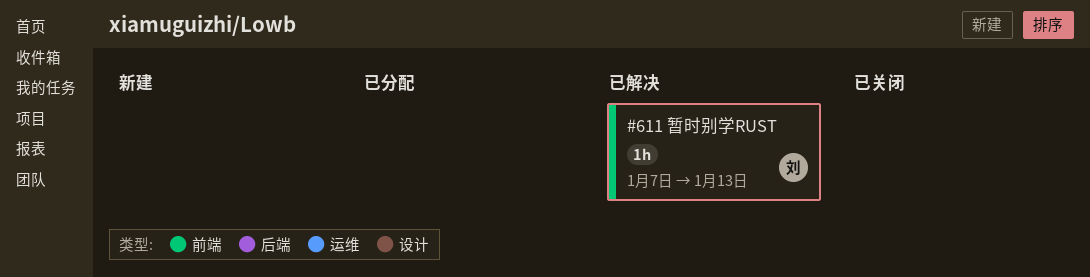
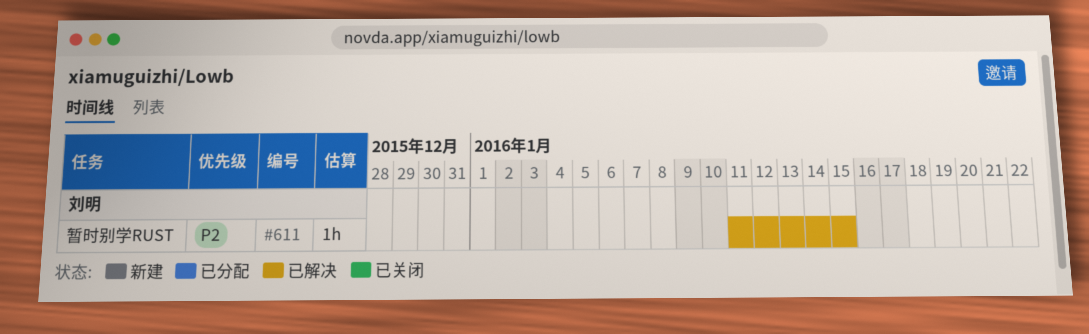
#611, start: Jan 7 -> Jan 11
#611, due: Jan 13 -> Jan 15

